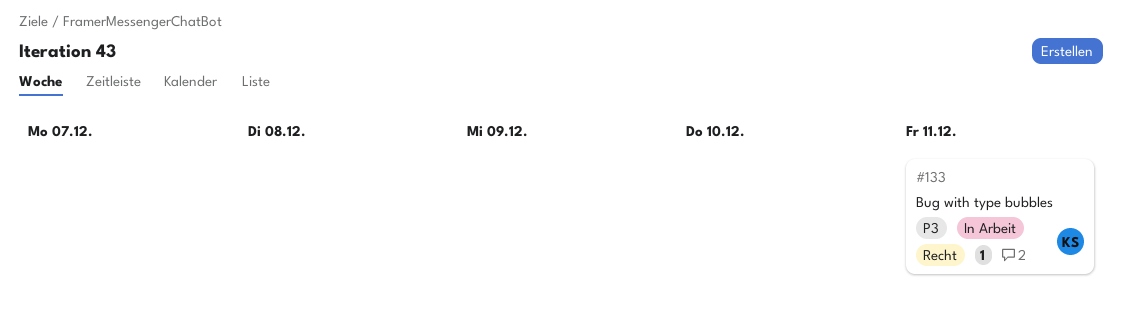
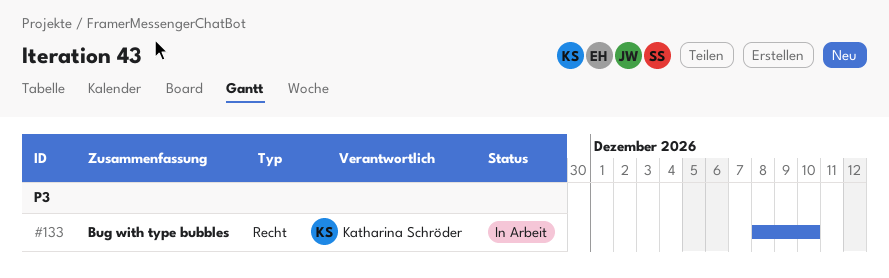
#133, due: Dec 11 -> Dec 10

